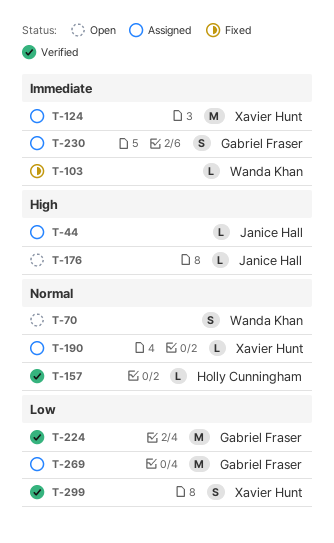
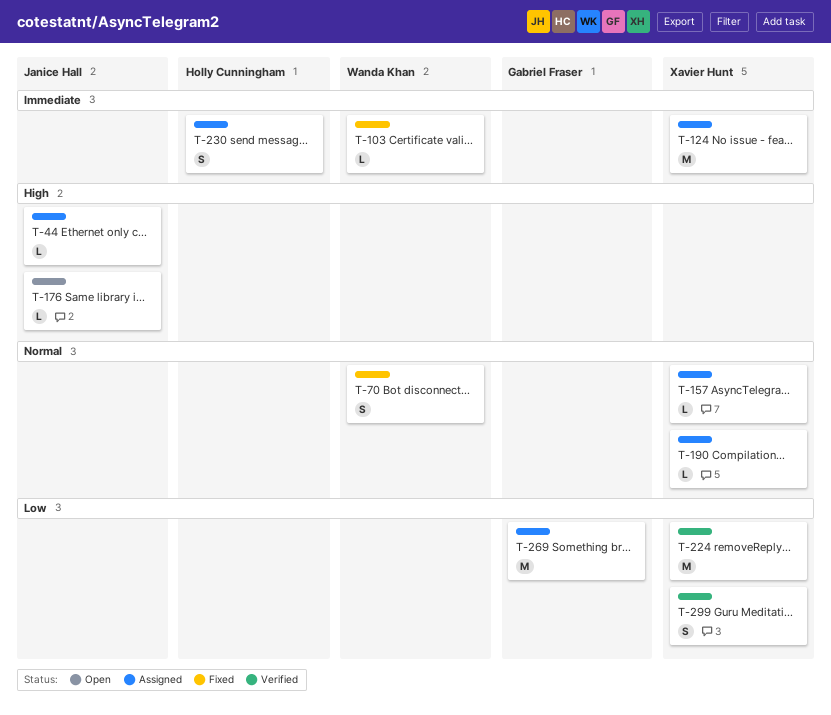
T-70, status: Open -> Fixed
T-157, status: Verified -> Assigned
T-157, owner: Holly Cunningham -> Xavier Hunt
T-224, owner: Gabriel Fraser -> Xavier Hunt
T-230, owner: Gabriel Fraser -> Holly Cunningham

